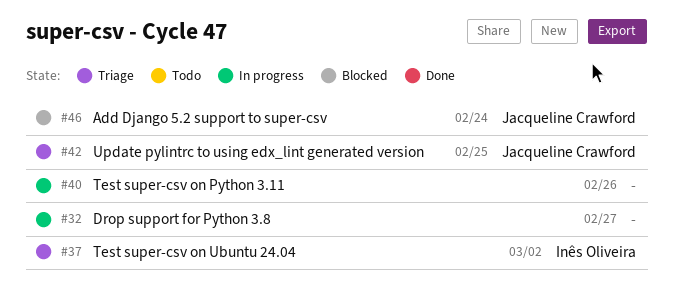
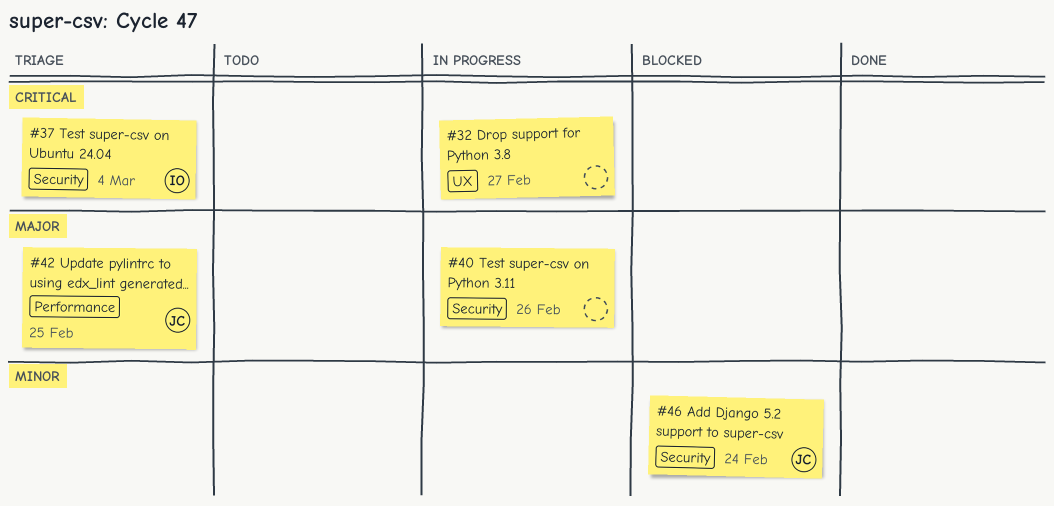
#37, due: Mar 2 -> Mar 4

